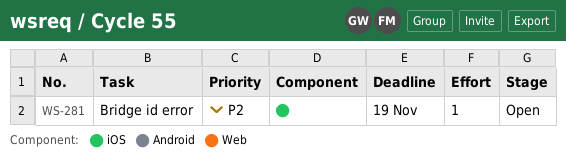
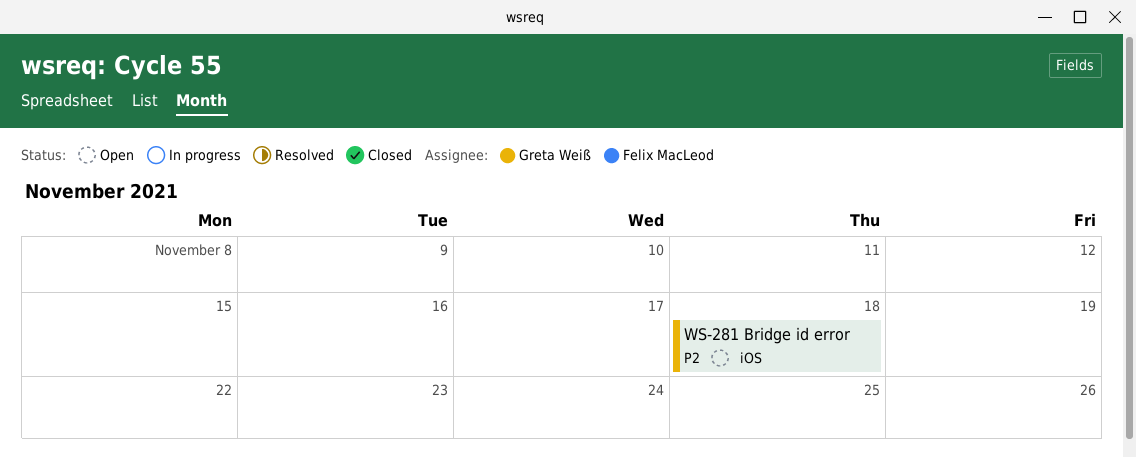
WS-281, due: Nov 19 -> Nov 18

